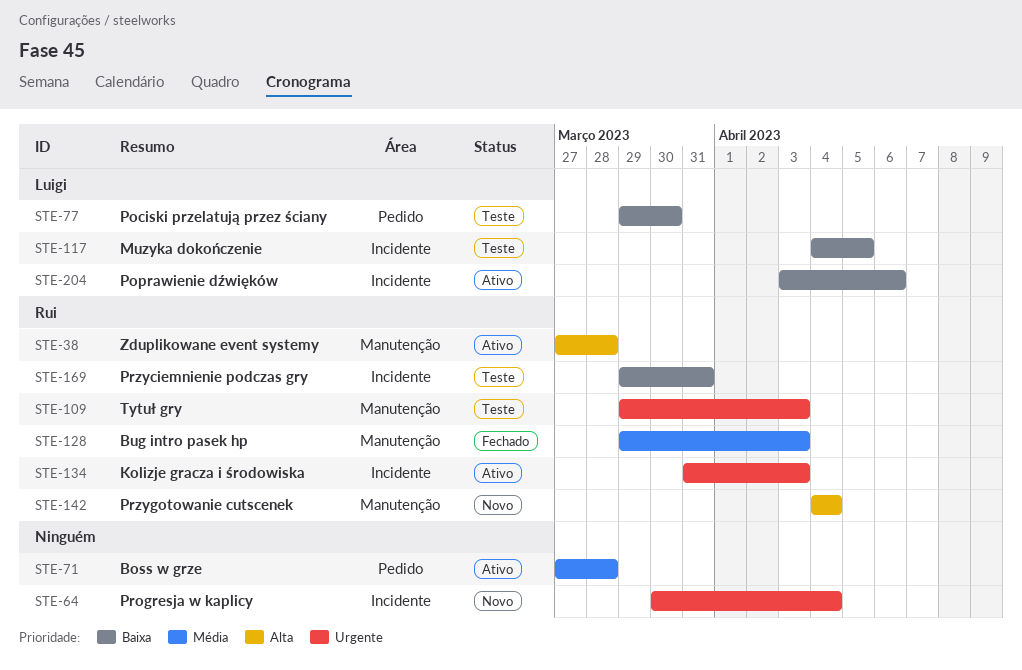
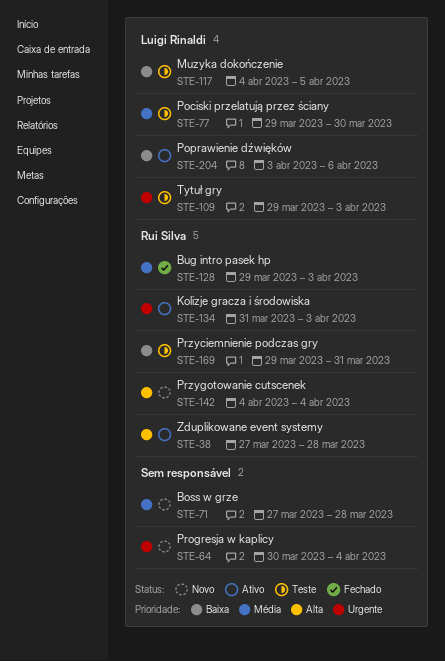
STE-71, status: Ativo -> Novo
STE-77, priority: Baixa -> Média
STE-109, owner: Rui Silva -> Luigi Rinaldi

